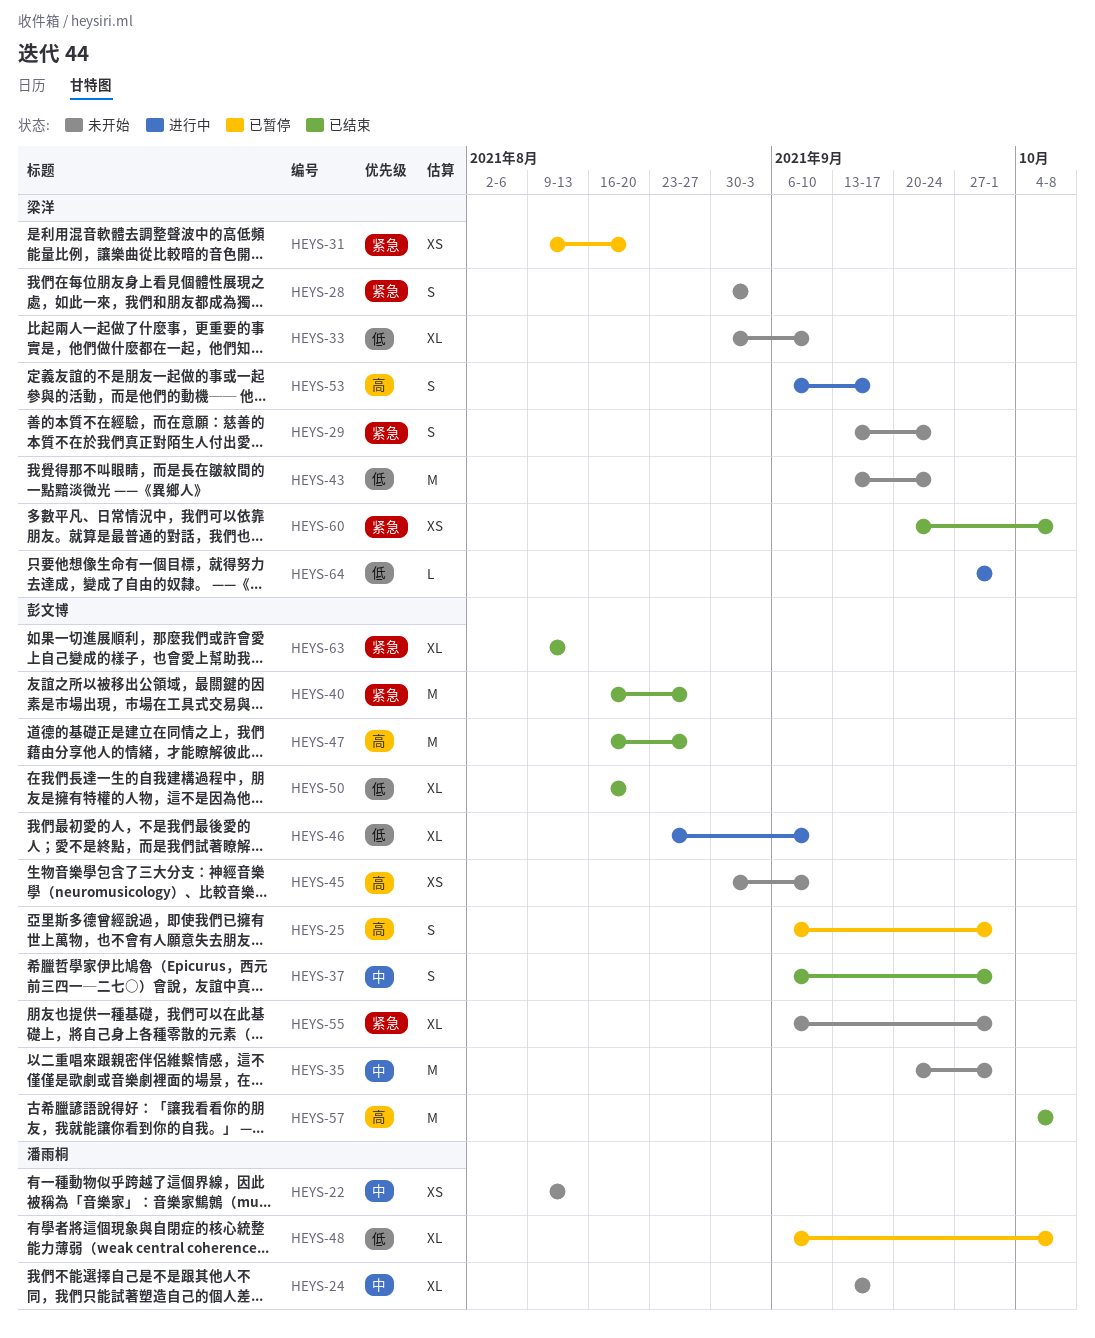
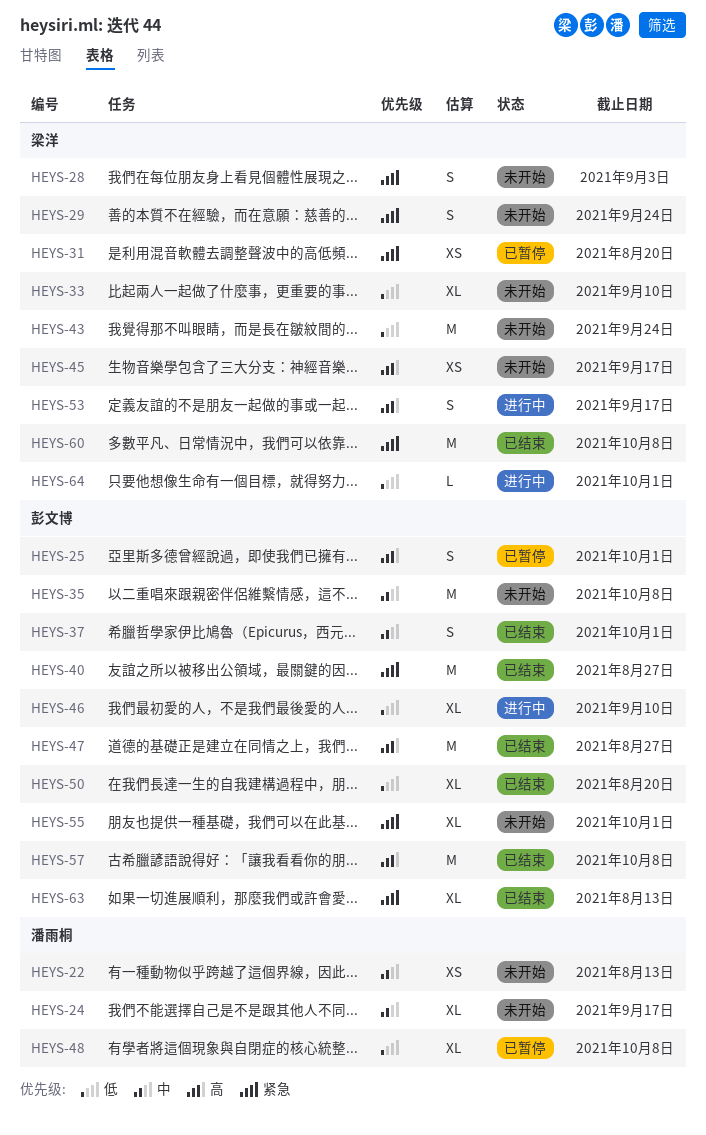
HEYS-35, due: Oct 1 -> Oct 8
HEYS-45, owner: 彭文博 -> 梁洋
HEYS-45, due: Sep 10 -> Sep 17
HEYS-60, estimate: XS -> M

